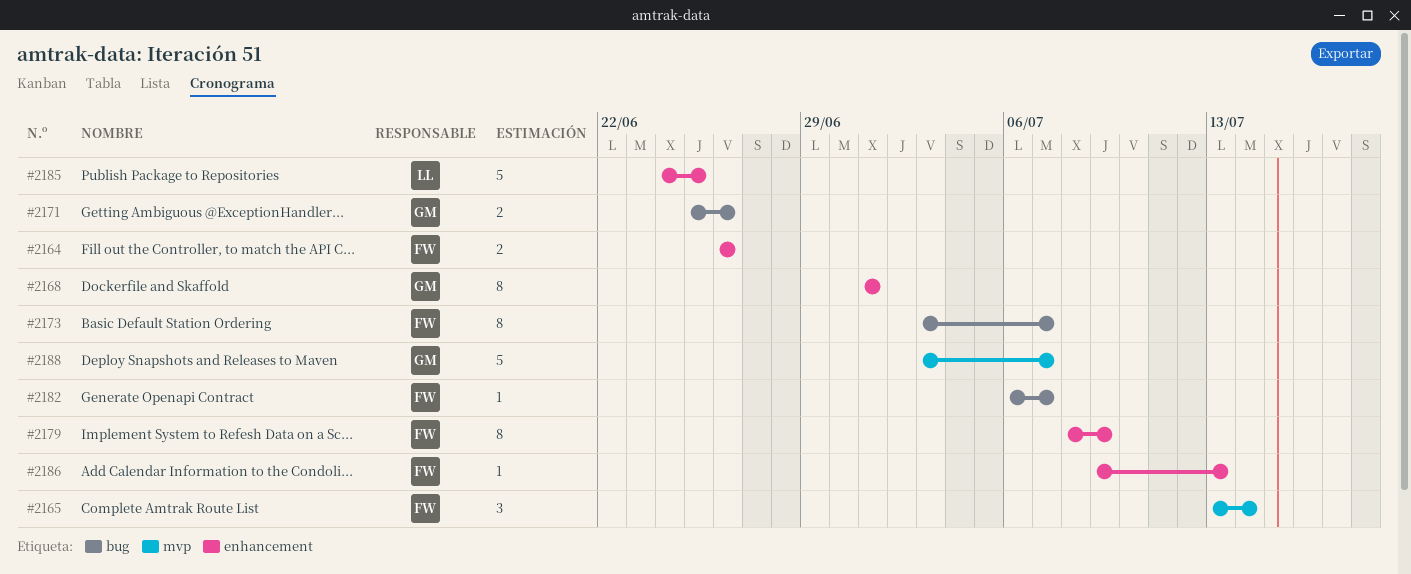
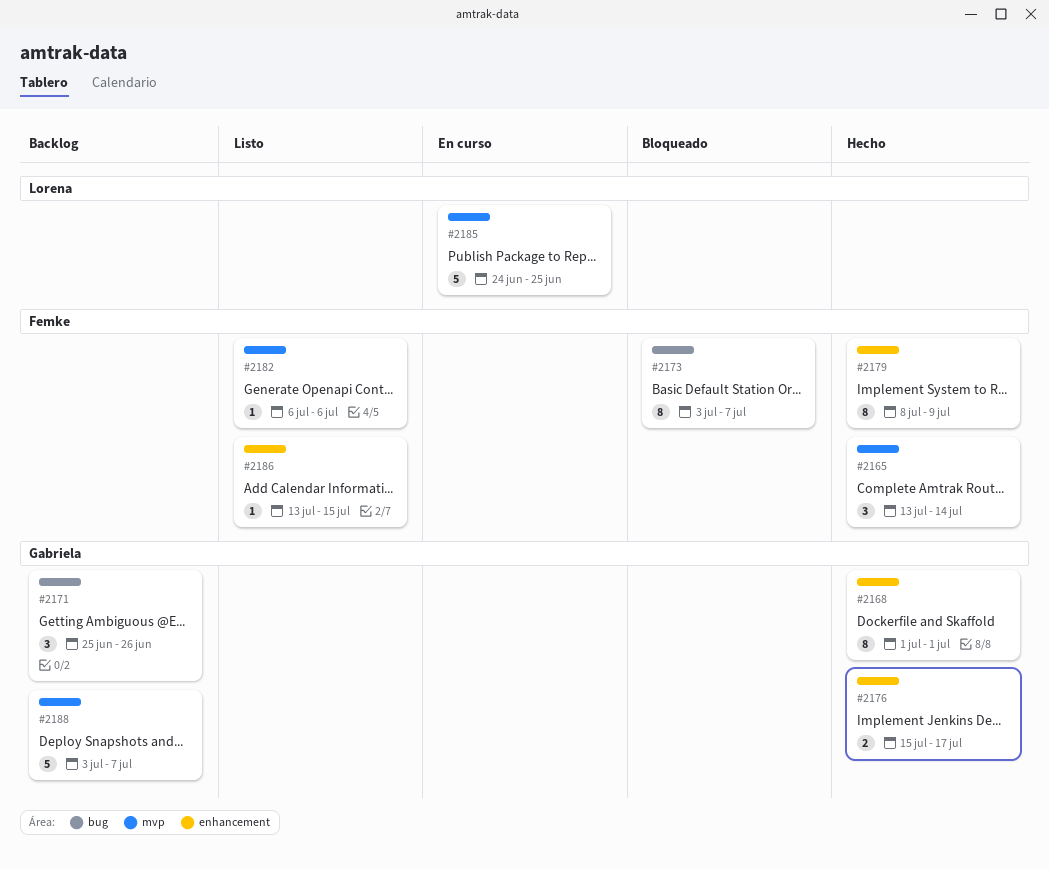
#2164: present -> none
#2171, estimate: 2 -> 3
#2176: none -> present
#2182, label: bug -> mvp
#2182, due: Jul 7 -> Jul 6
#2185, label: enhancement -> mvp
#2186, start: Jul 9 -> Jul 13
#2186, due: Jul 13 -> Jul 15

